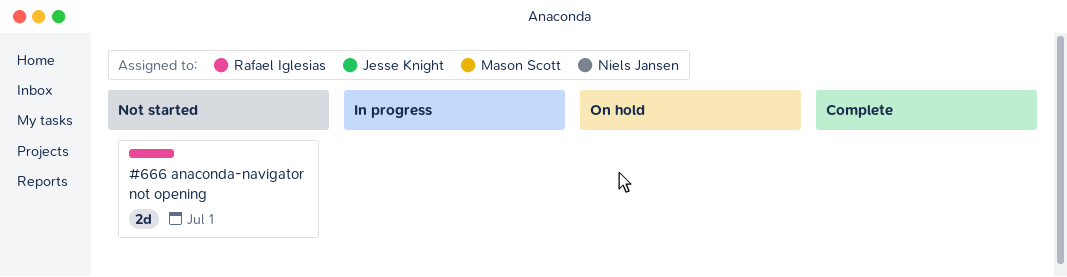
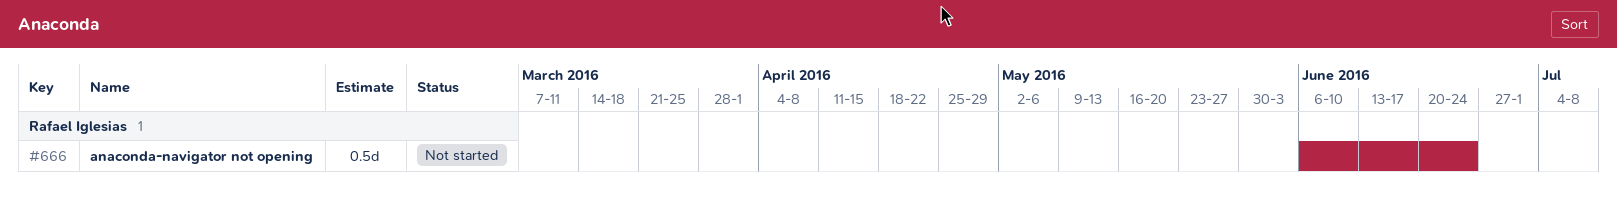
#666, estimate: 2d -> 0.5d
#666, due: Jul 1 -> Jun 24

